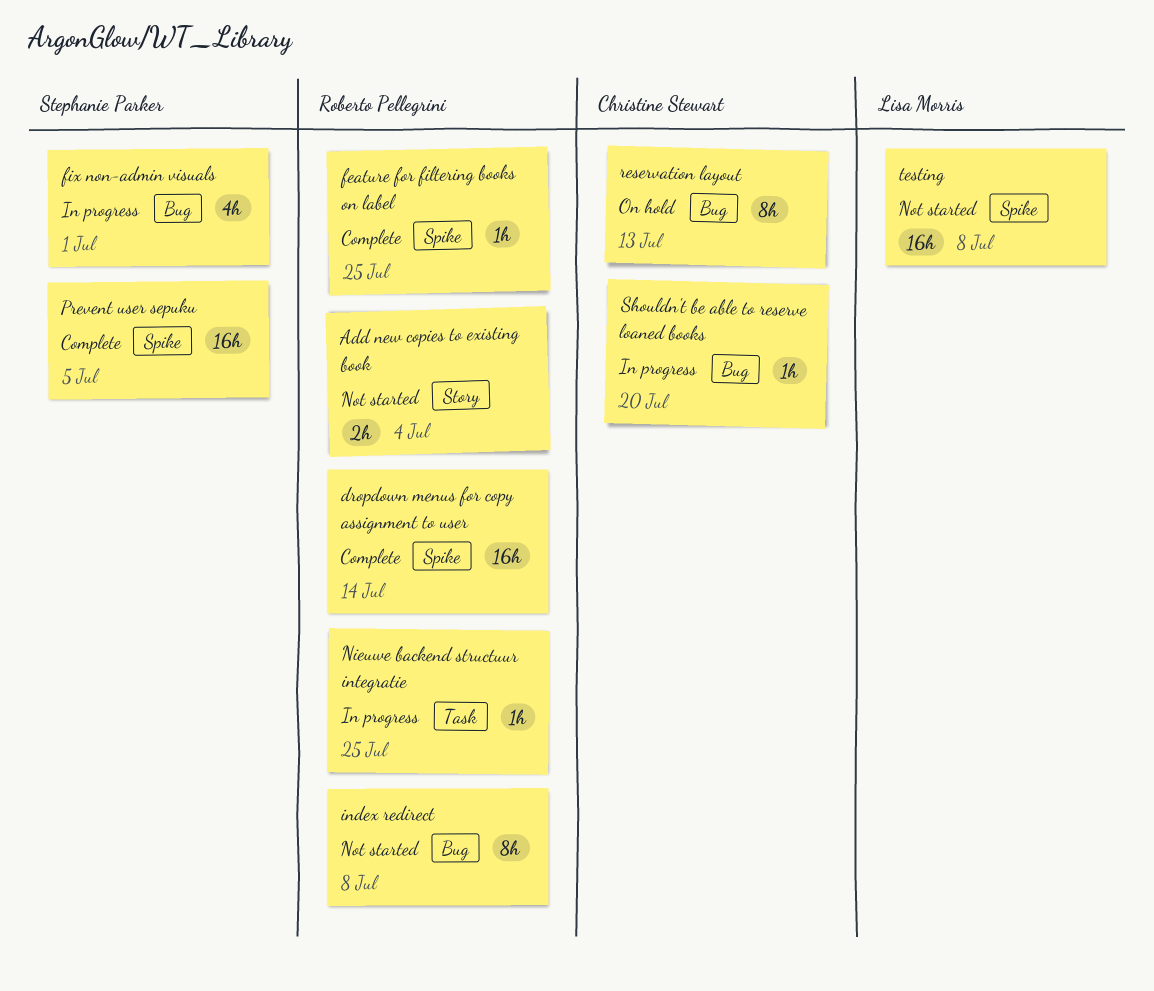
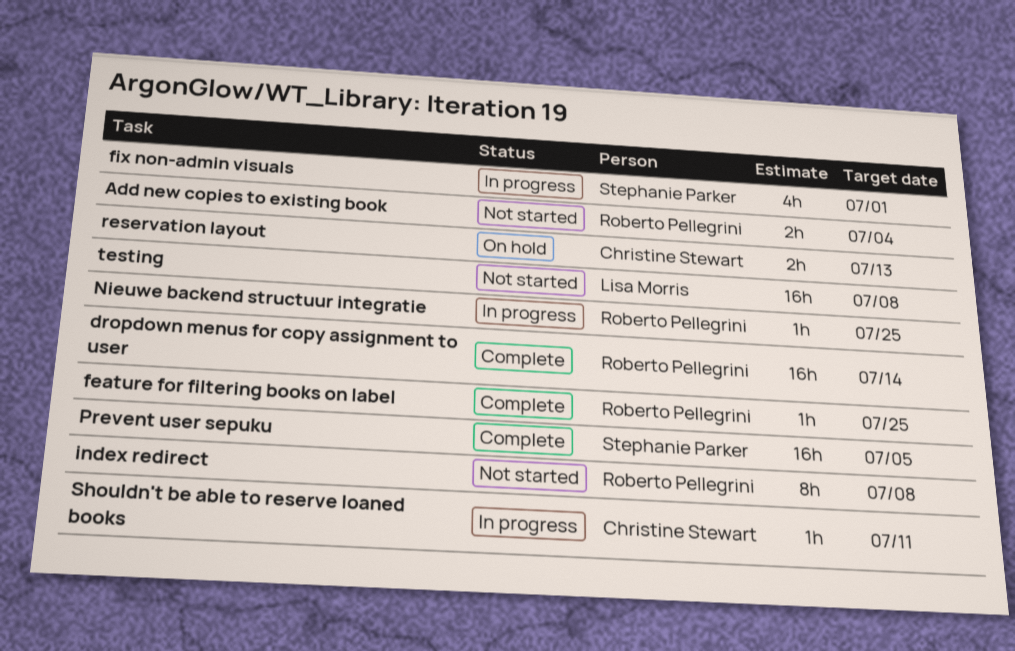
reservation layout, estimate: 8h -> 2h
Shouldn't be able to reserve loaned books, due: Jul 20 -> Jul 11

